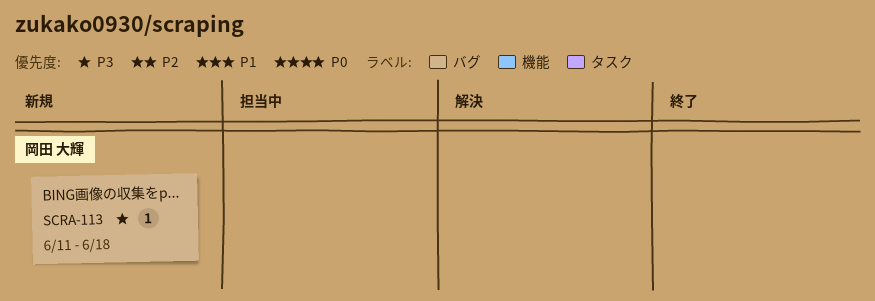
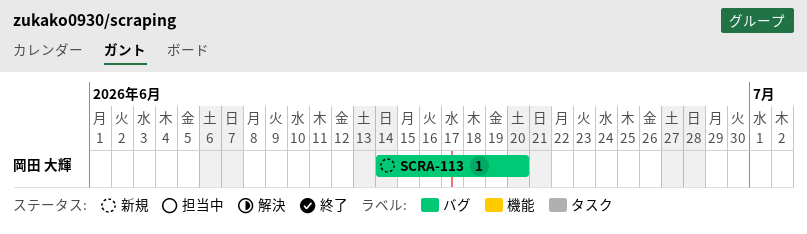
SCRA-113, start: Jun 11 -> Jun 14
SCRA-113, due: Jun 18 -> Jun 20

